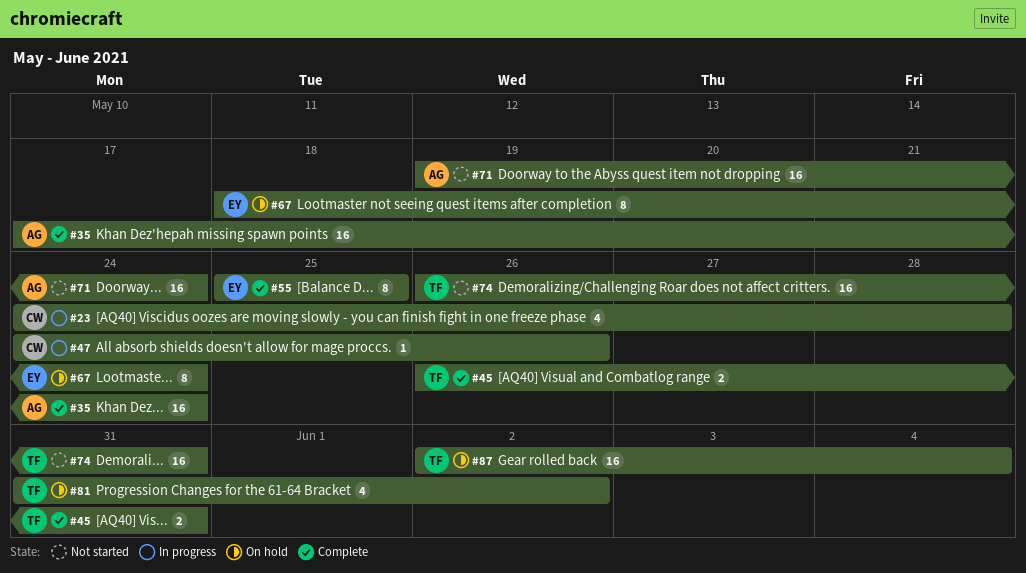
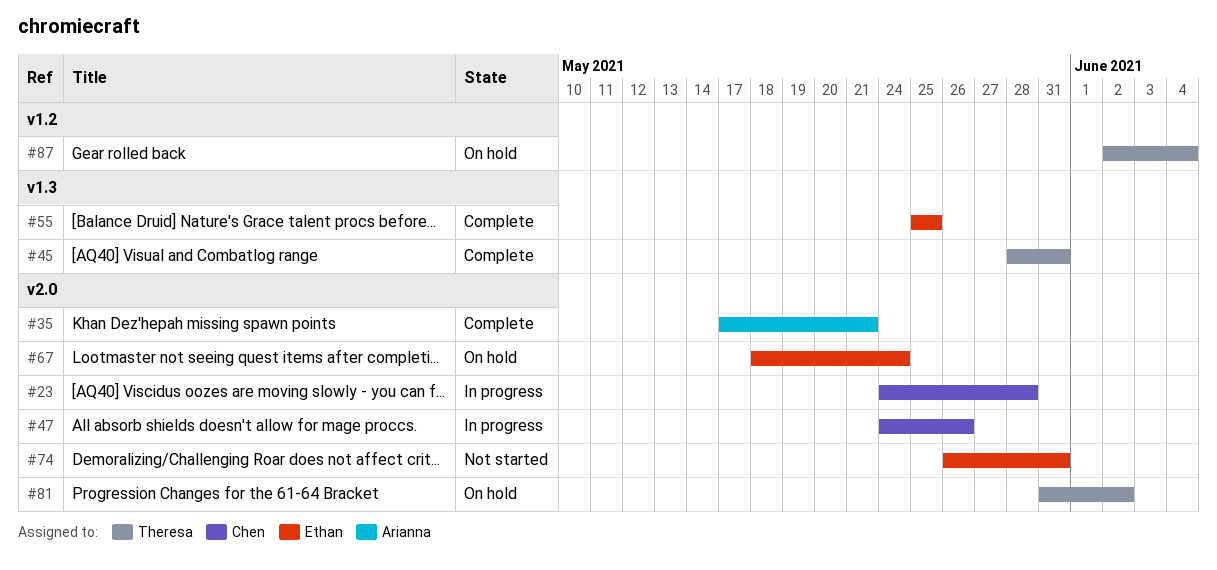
#35, due: May 24 -> May 21
#45, start: May 26 -> May 28
#71: present -> none
#74, owner: Theresa -> Ethan

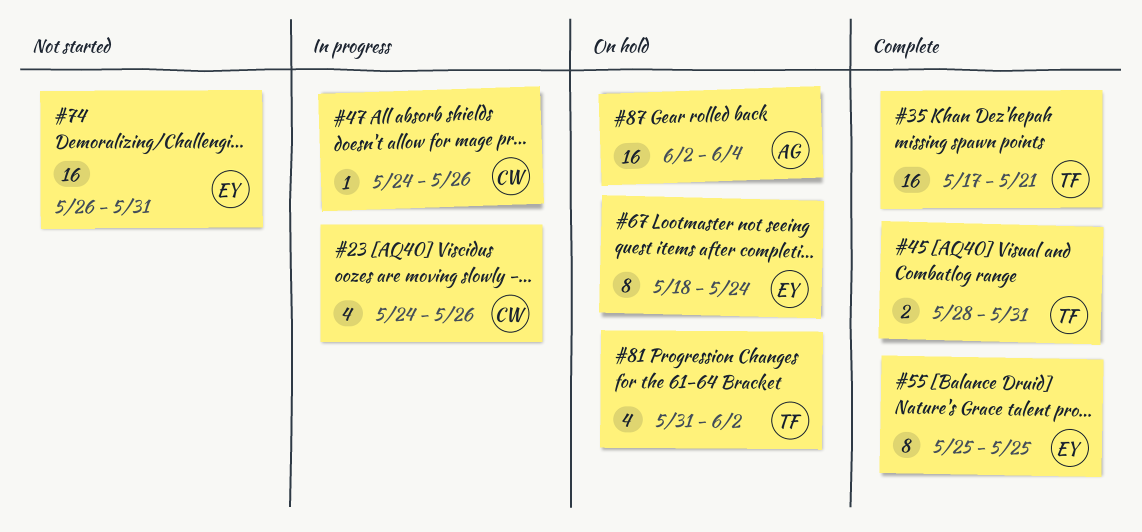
#23, due: May 28 -> May 26
#35, owner: Arianna -> Theresa
#87, owner: Theresa -> Arianna

